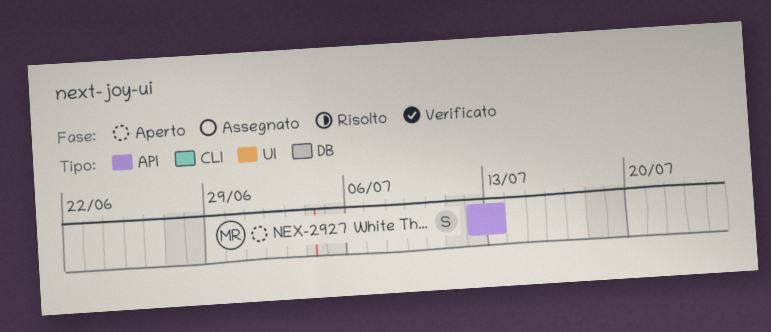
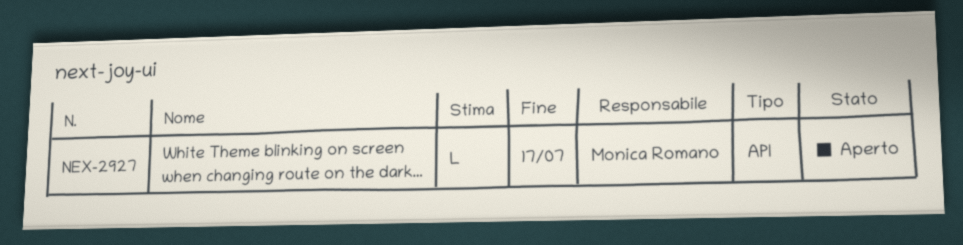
NEX-2927, estimate: S -> L
NEX-2927, due: Jul 13 -> Jul 17

